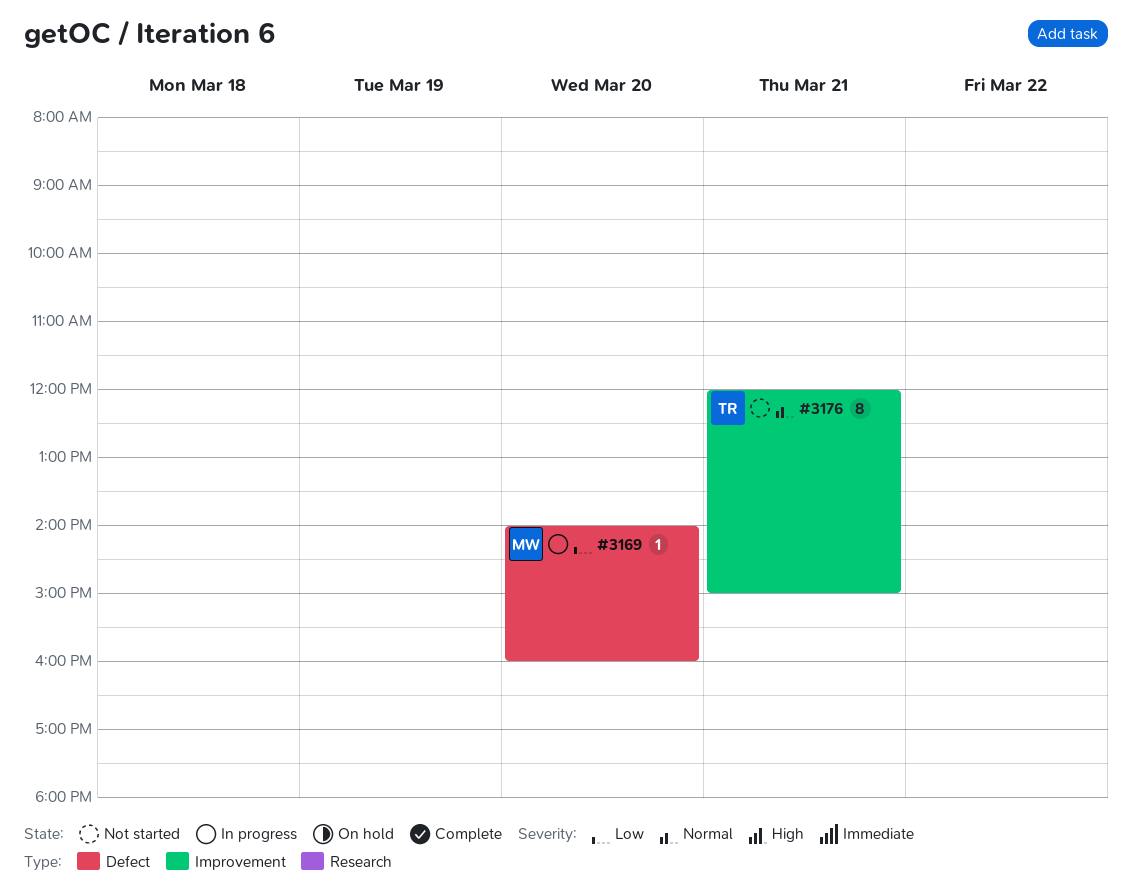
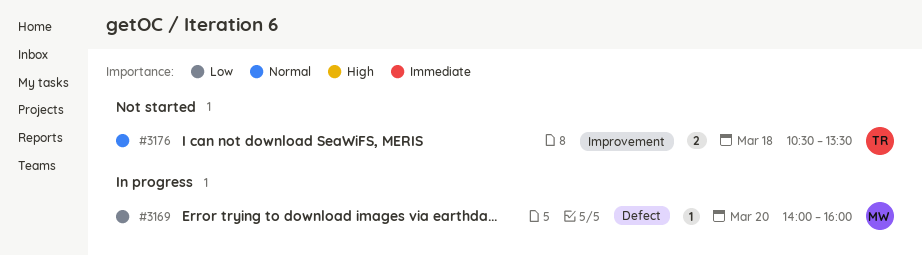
#3176, estimate: 8 -> 2
#3176, day: Mar 21 -> Mar 18
#3176, begins: 12:00 -> 10:30
#3176, ends: 15:00 -> 13:30

